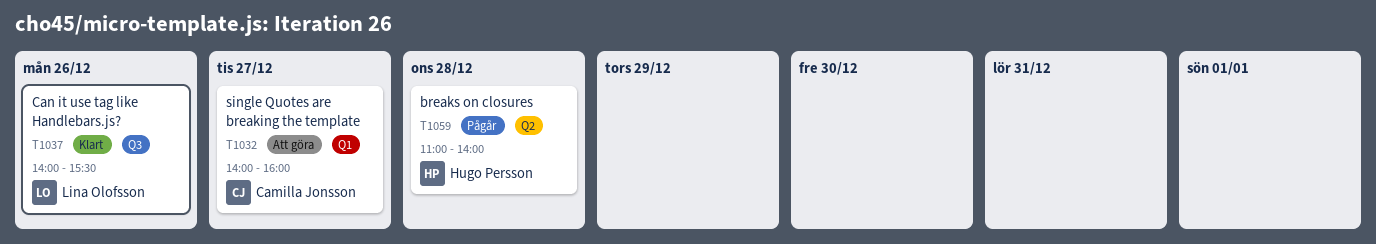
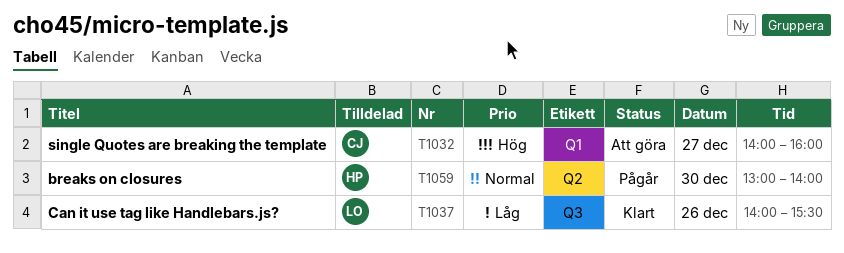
T1059, day: Dec 28 -> Dec 30
T1059, begins: 11:00 -> 13:00

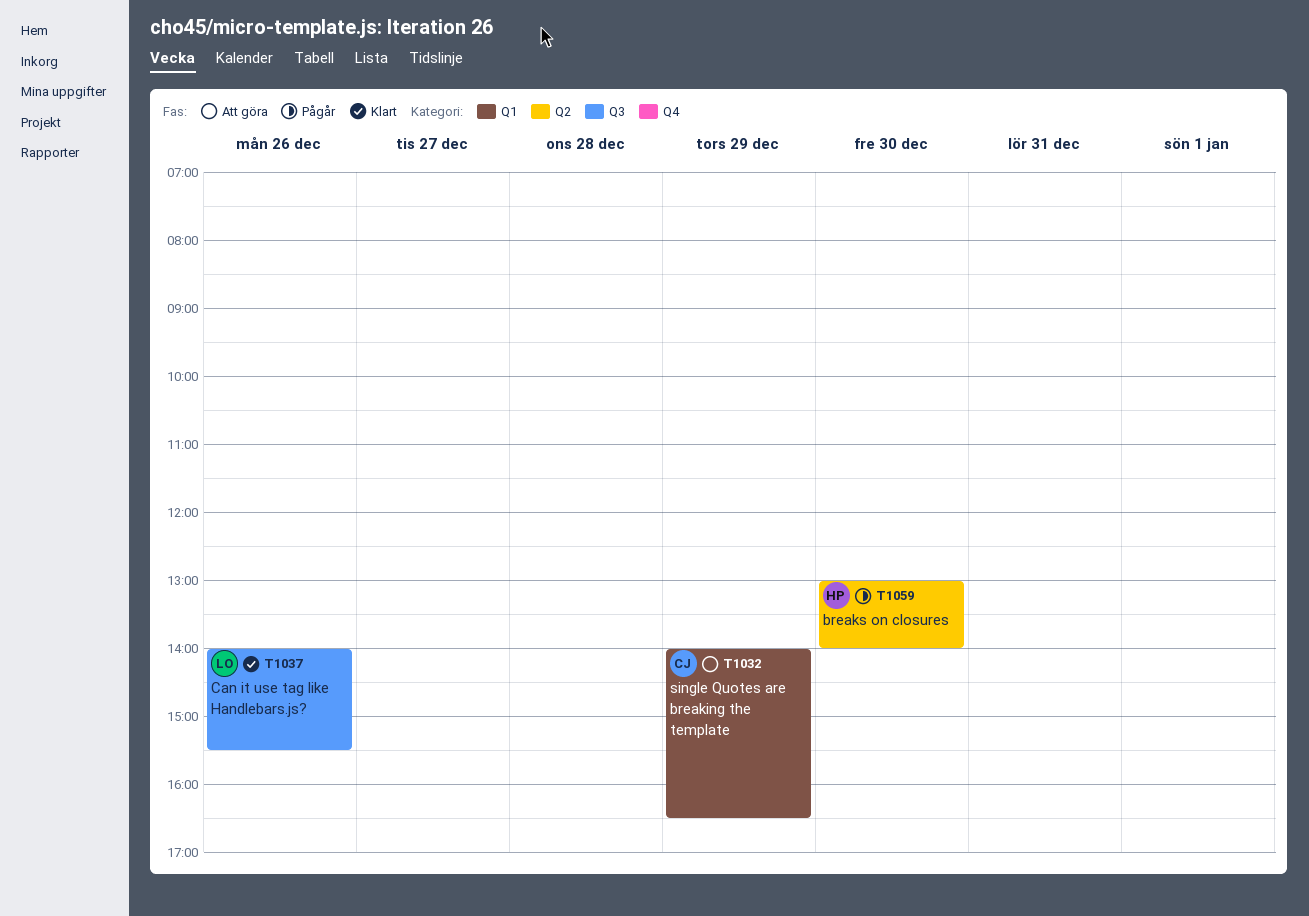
T1032, day: Dec 27 -> Dec 29
T1032, ends: 16:00 -> 16:30

